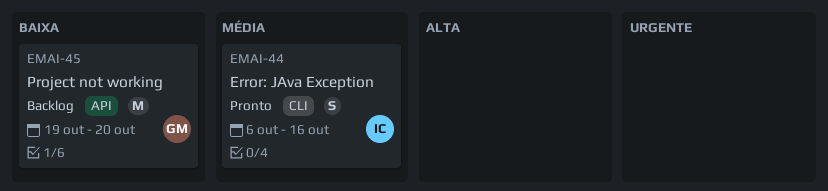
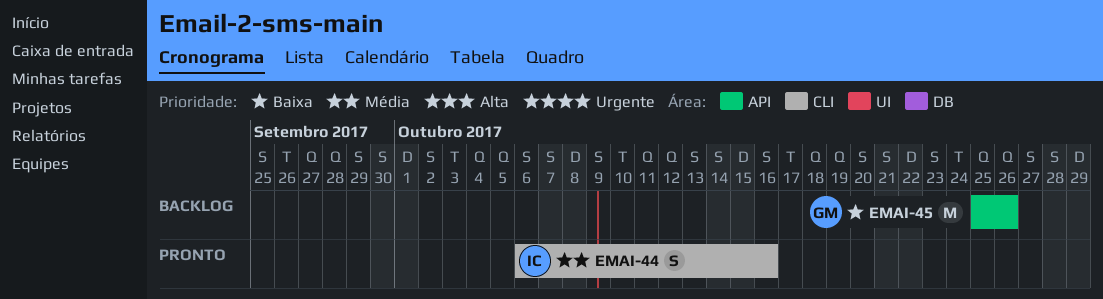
EMAI-45, start: Oct 19 -> Oct 25
EMAI-45, due: Oct 20 -> Oct 26

